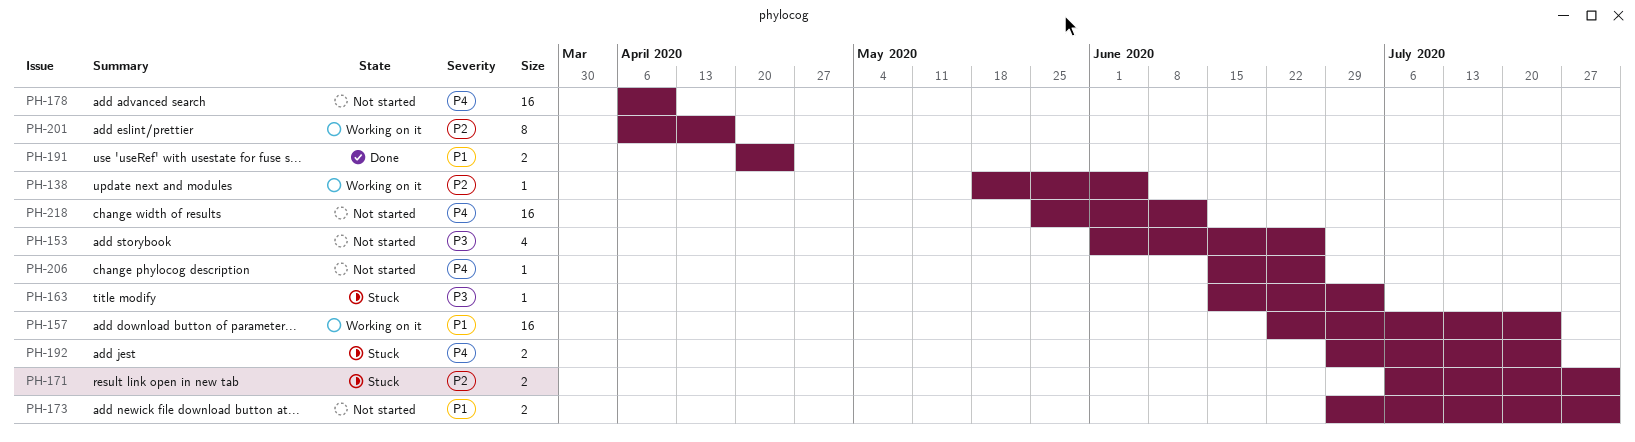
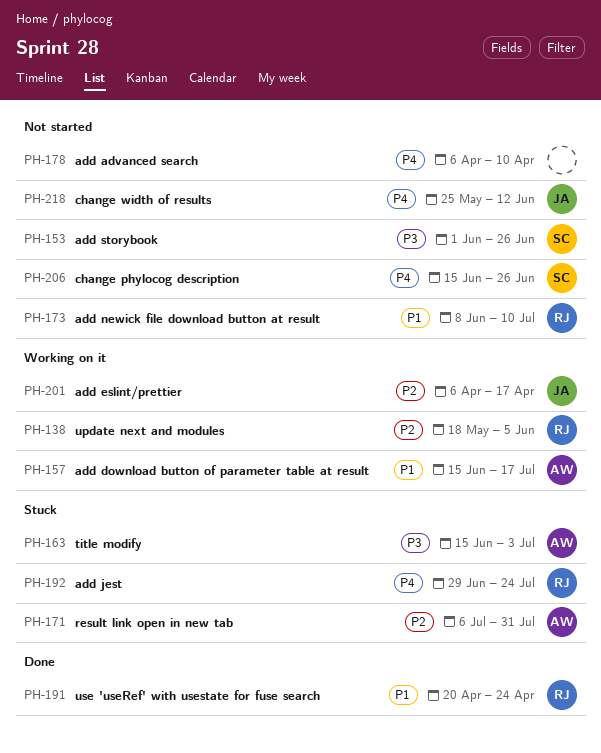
PH-157, start: Jun 22 -> Jun 15
PH-157, due: Jul 24 -> Jul 17
PH-173, start: Jun 29 -> Jun 8
PH-173, due: Jul 31 -> Jul 10

